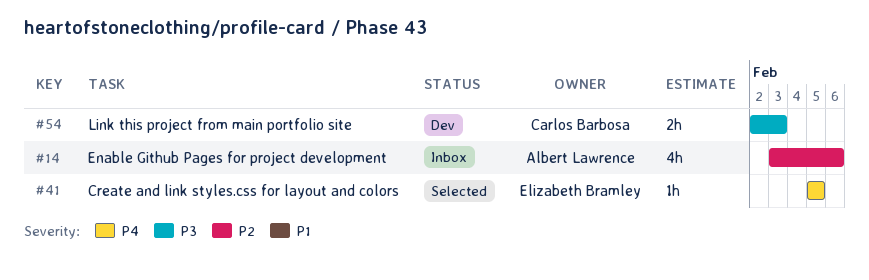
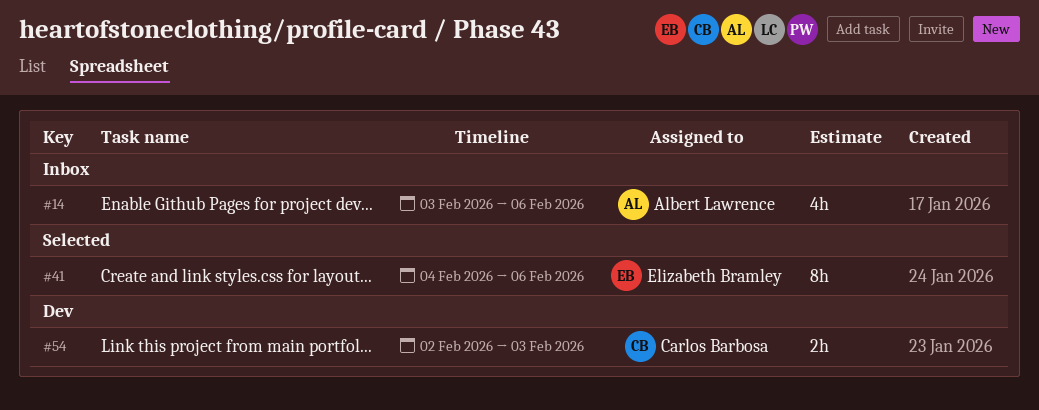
#41, estimate: 1h -> 8h
#41, start: Feb 5 -> Feb 4
#41, due: Feb 5 -> Feb 6

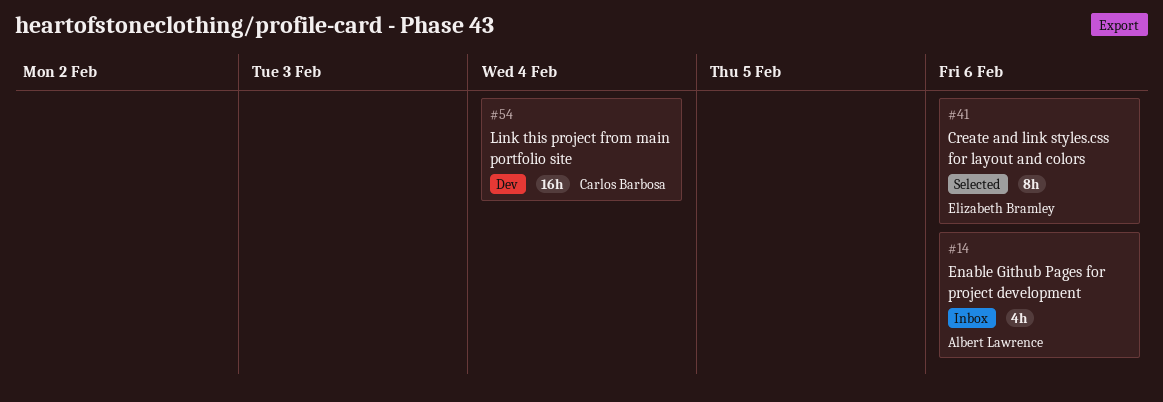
#54, estimate: 2h -> 16h
#54, due: Feb 3 -> Feb 4

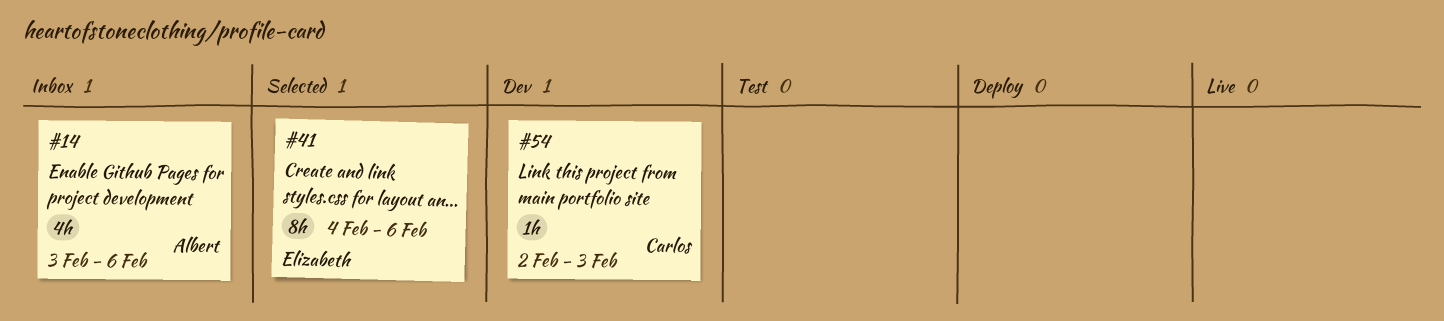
#54, estimate: 16h -> 1h
#54, due: Feb 4 -> Feb 3

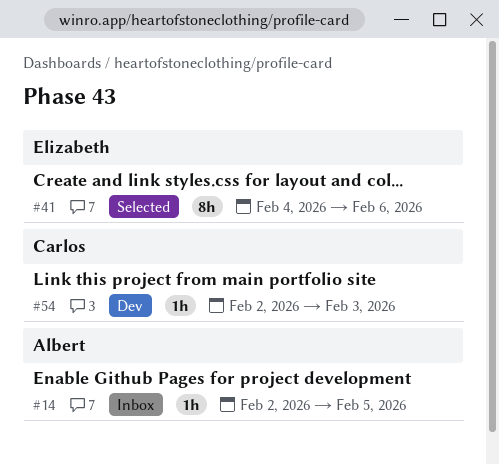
#14, estimate: 4h -> 1h
#14, start: Feb 3 -> Feb 2
#14, due: Feb 6 -> Feb 5

